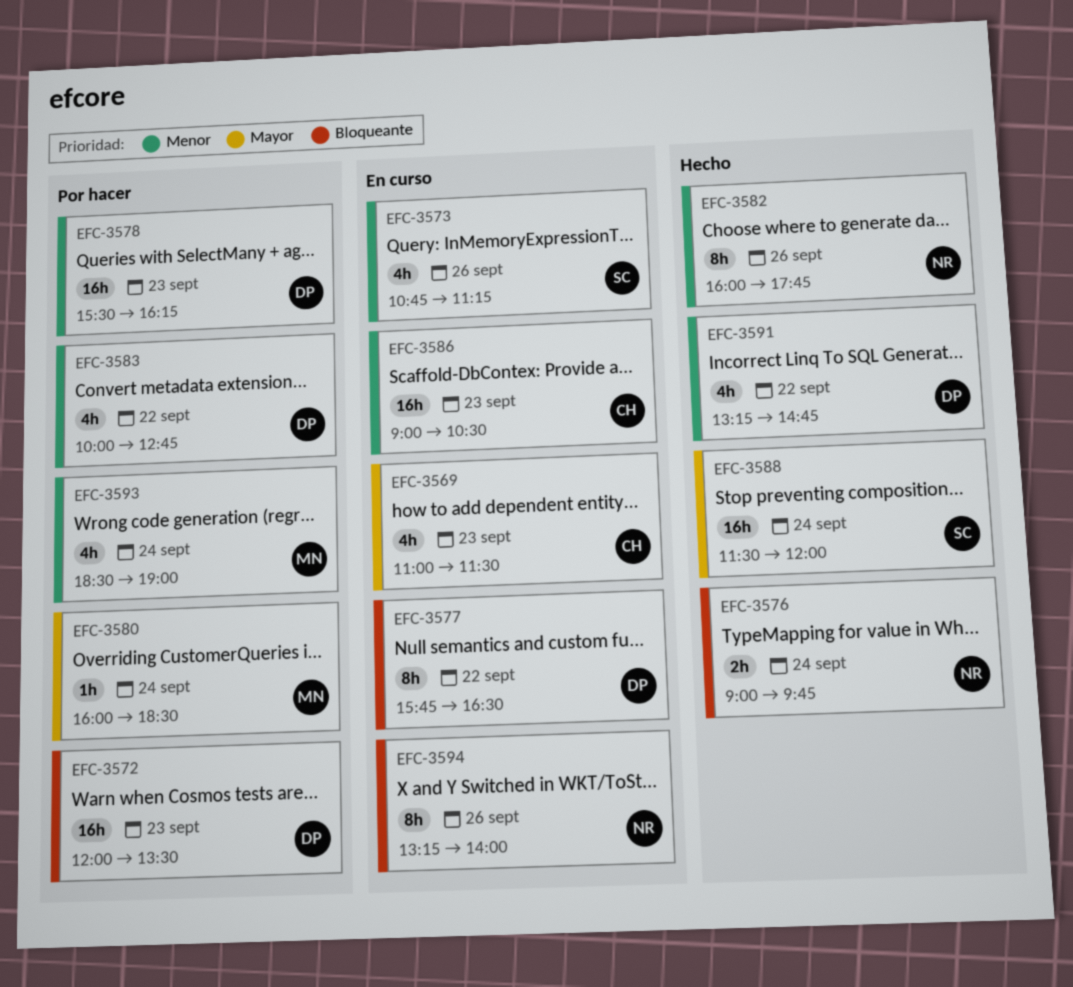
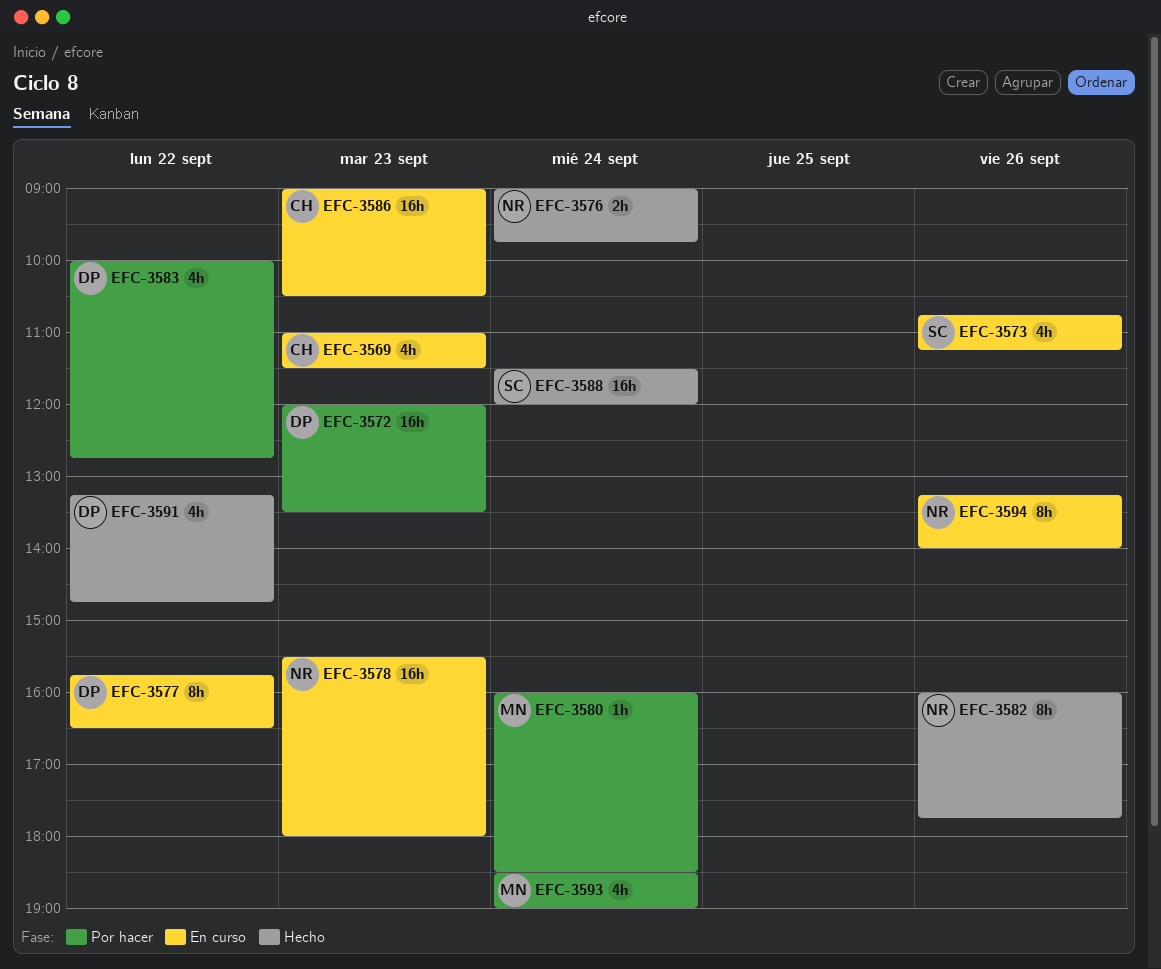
EFC-3578, status: Por hacer -> En curso
EFC-3578, owner: DP -> NR
EFC-3578, ends: 16:15 -> 18:00

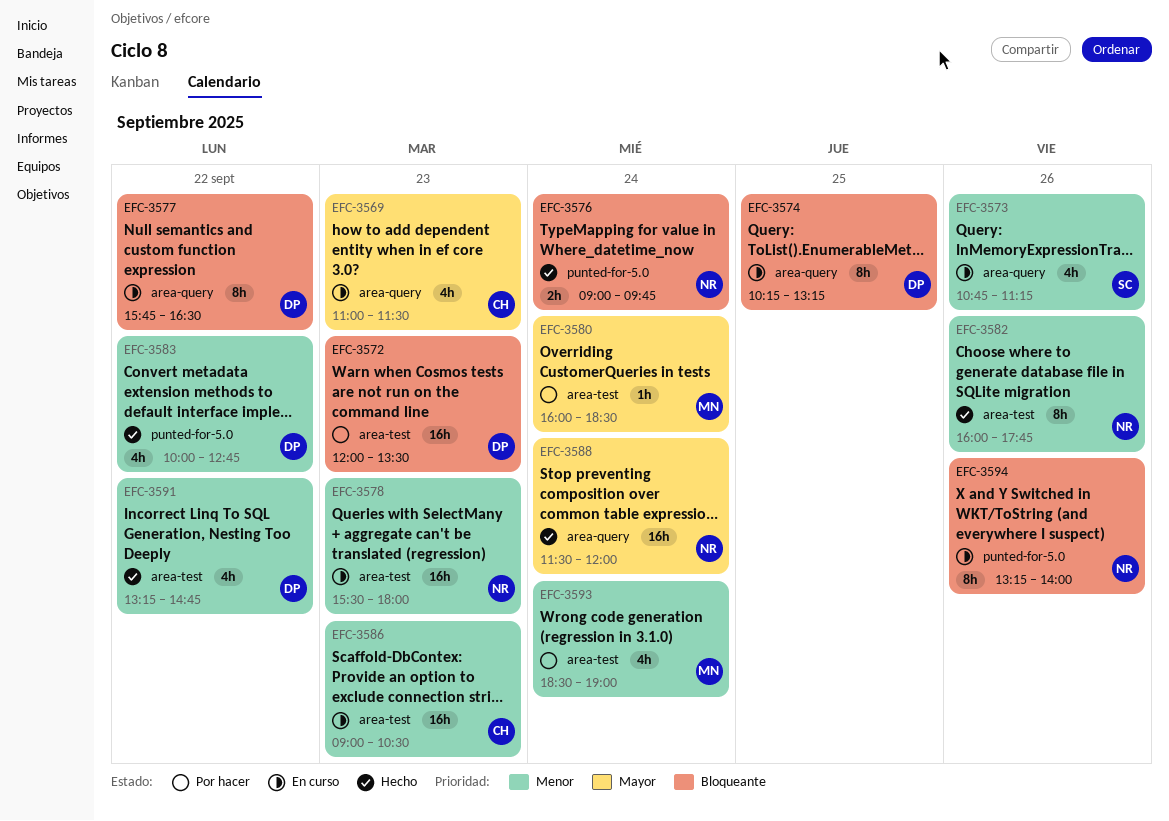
EFC-3574: none -> present
EFC-3583, status: Por hacer -> Hecho
EFC-3588, owner: SC -> NR

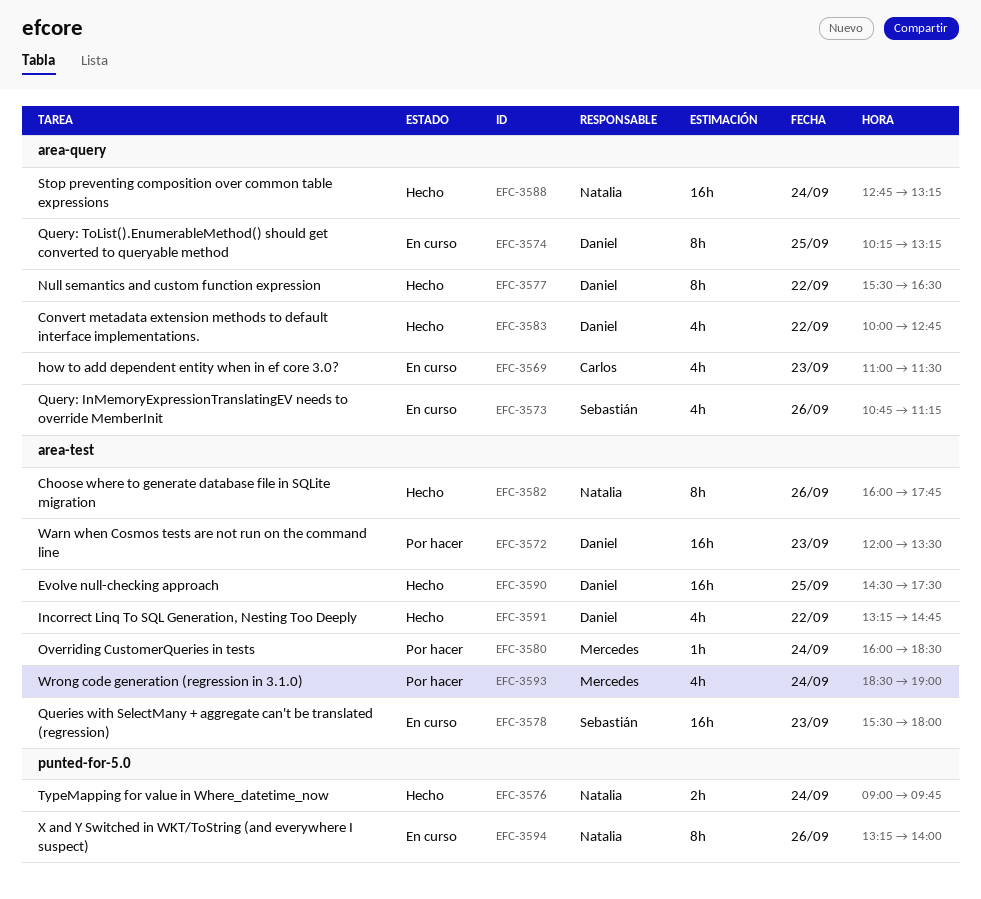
EFC-3577, status: En curso -> Hecho
EFC-3577, begins: 15:45 -> 15:30
EFC-3578, owner: Natalia -> Sebastián
EFC-3583, label: punted-for-5.0 -> area-query
EFC-3586: present -> none
EFC-3588, begins: 11:30 -> 12:45
EFC-3588, ends: 12:00 -> 13:15
EFC-3590: none -> present

